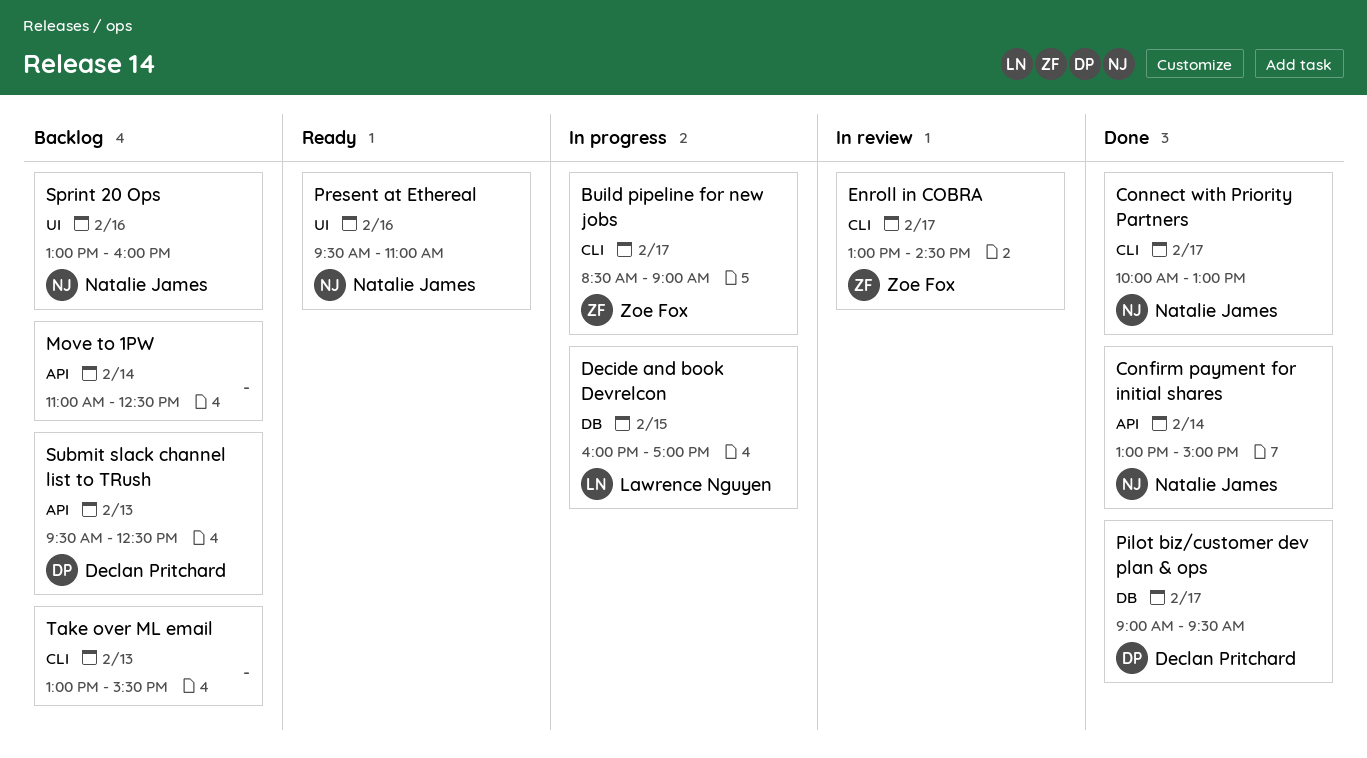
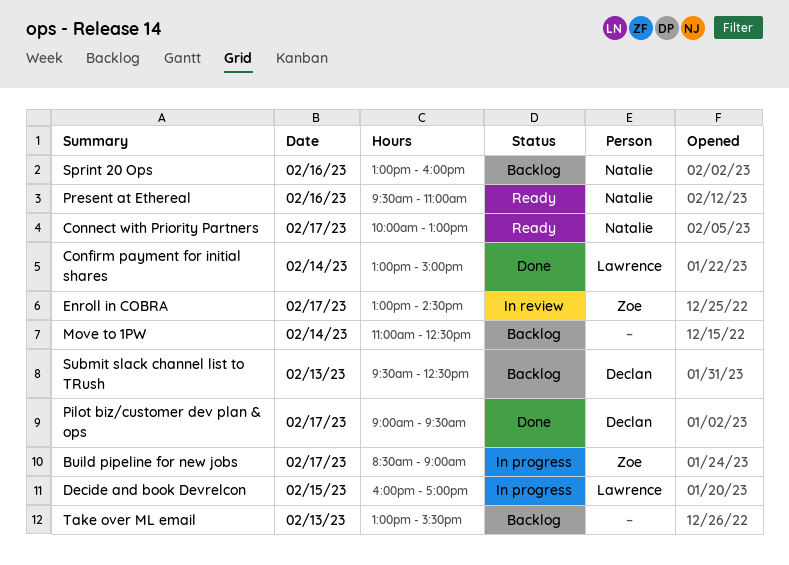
Confirm payment for initial shares, owner: Natalie James -> Lawrence Nguyen
Connect with Priority Partners, status: Done -> Ready

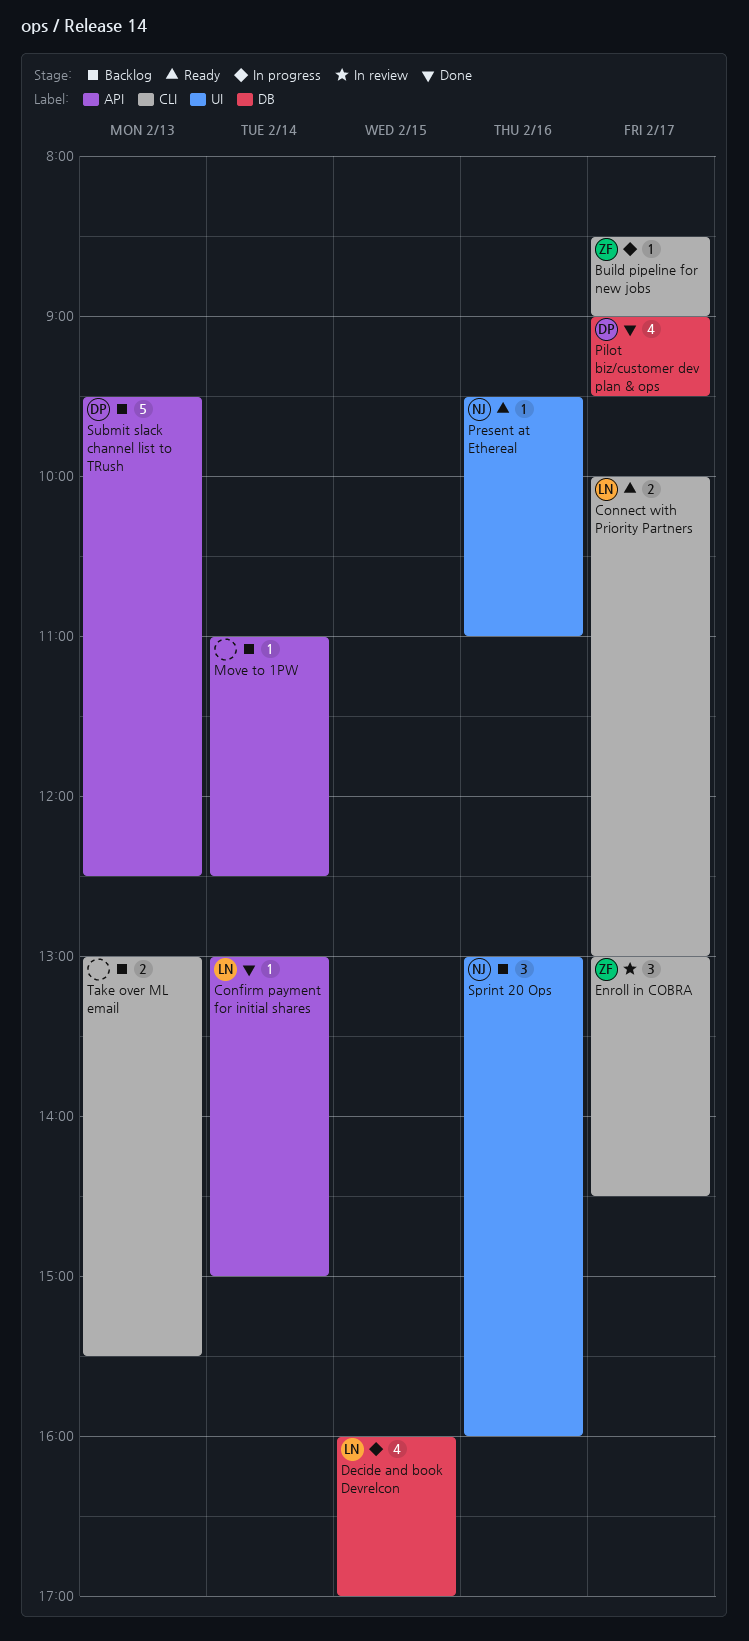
Connect with Priority Partners, owner: Natalie -> Lawrence

